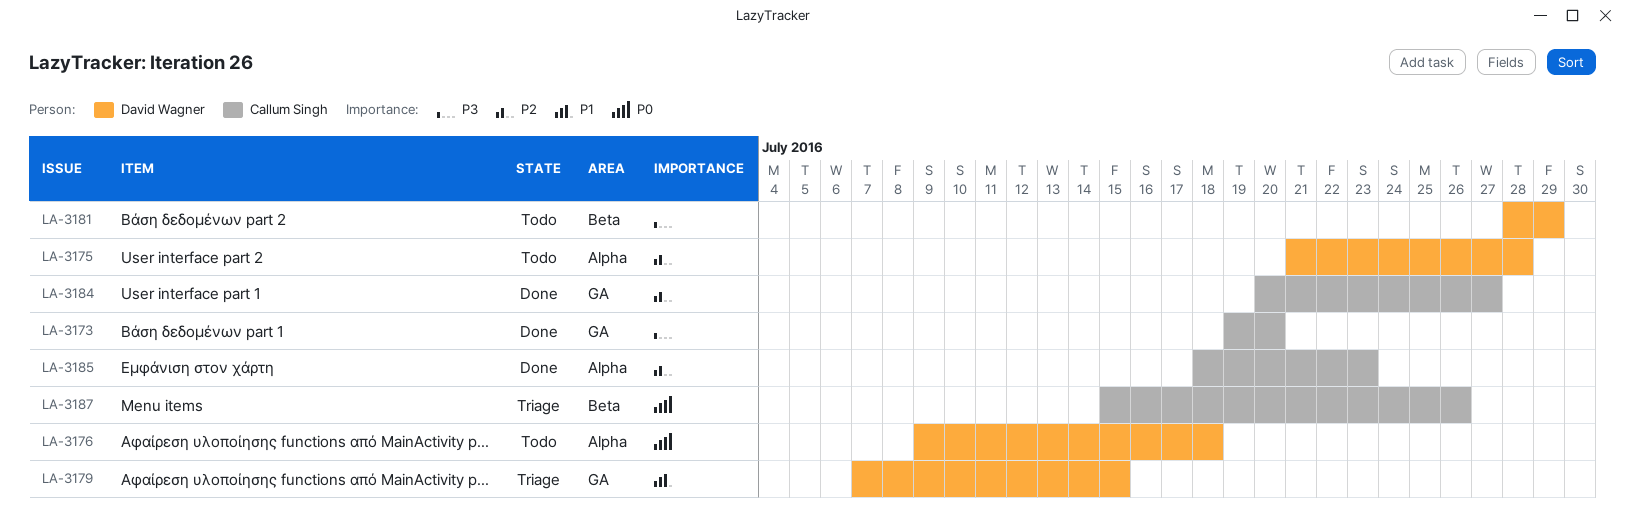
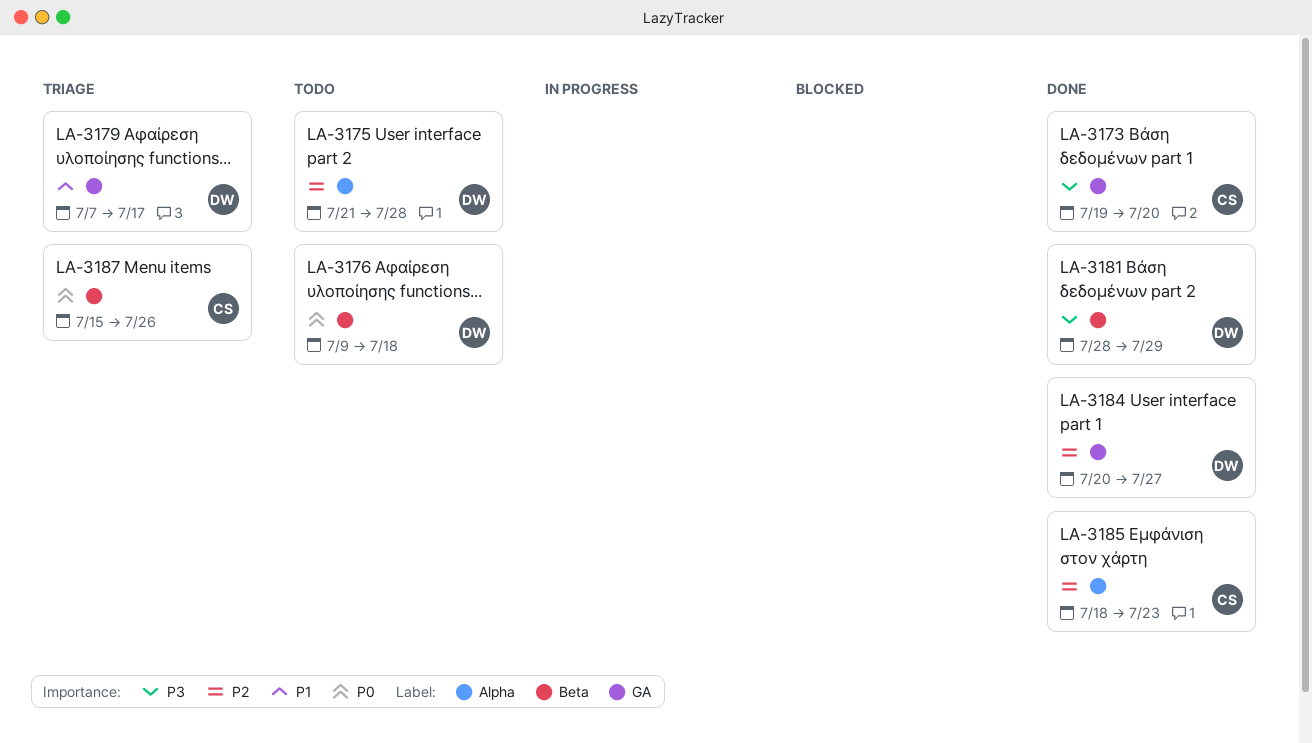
LA-3176, label: Alpha -> Beta
LA-3179, due: Jul 15 -> Jul 17
LA-3181, status: Todo -> Done
LA-3184, owner: Callum Singh -> David Wagner

